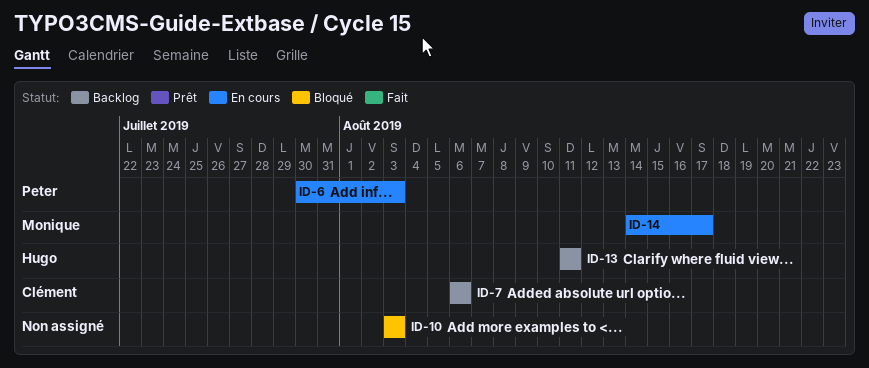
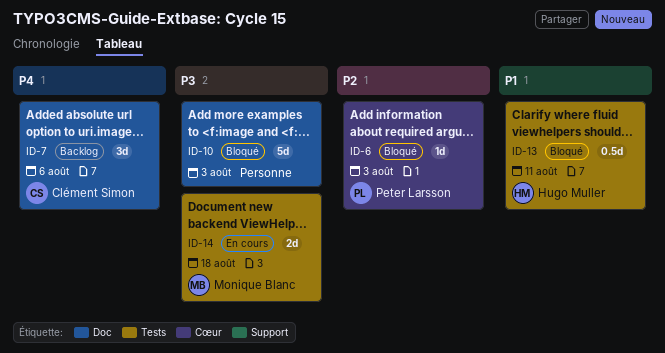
ID-6, status: En cours -> Bloqué
ID-13, status: Backlog -> Bloqué
ID-14, due: Aug 17 -> Aug 18

